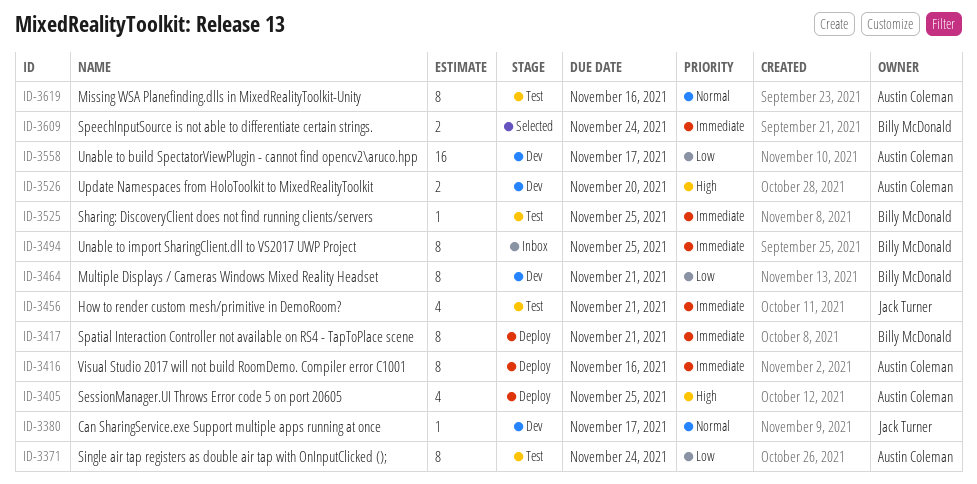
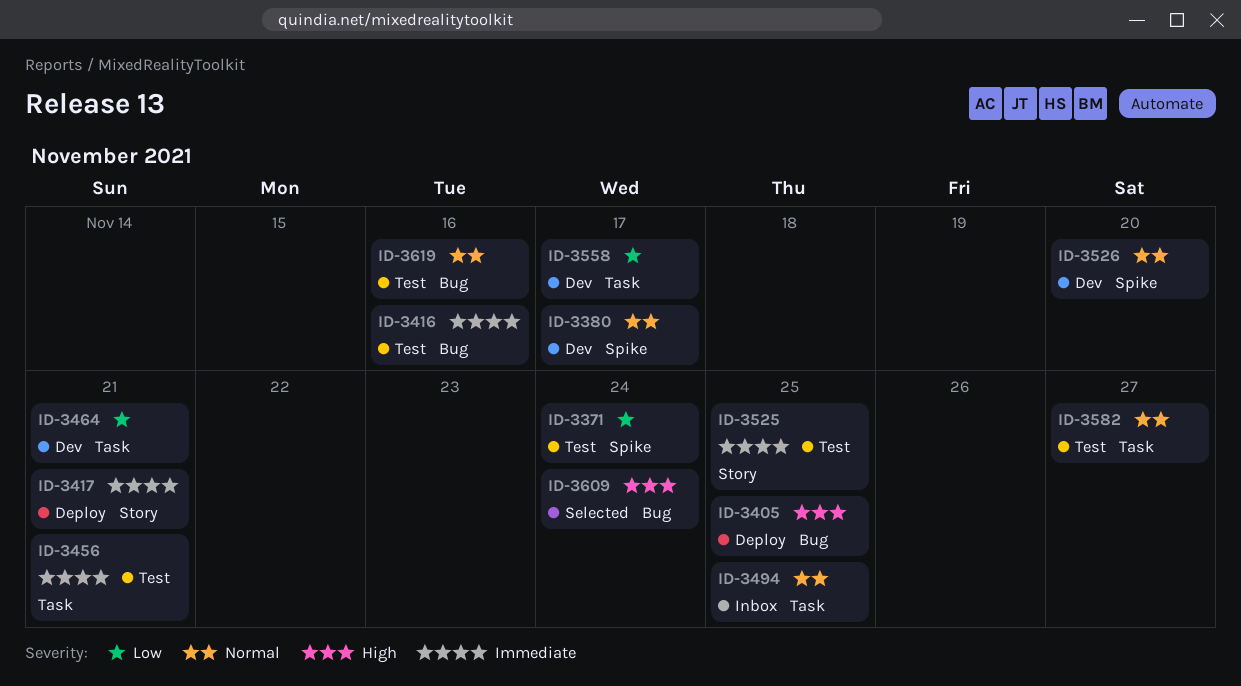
ID-3416, status: Deploy -> Test
ID-3494, priority: Immediate -> Normal
ID-3526, priority: High -> Normal
ID-3582: none -> present
ID-3609, priority: Immediate -> High

